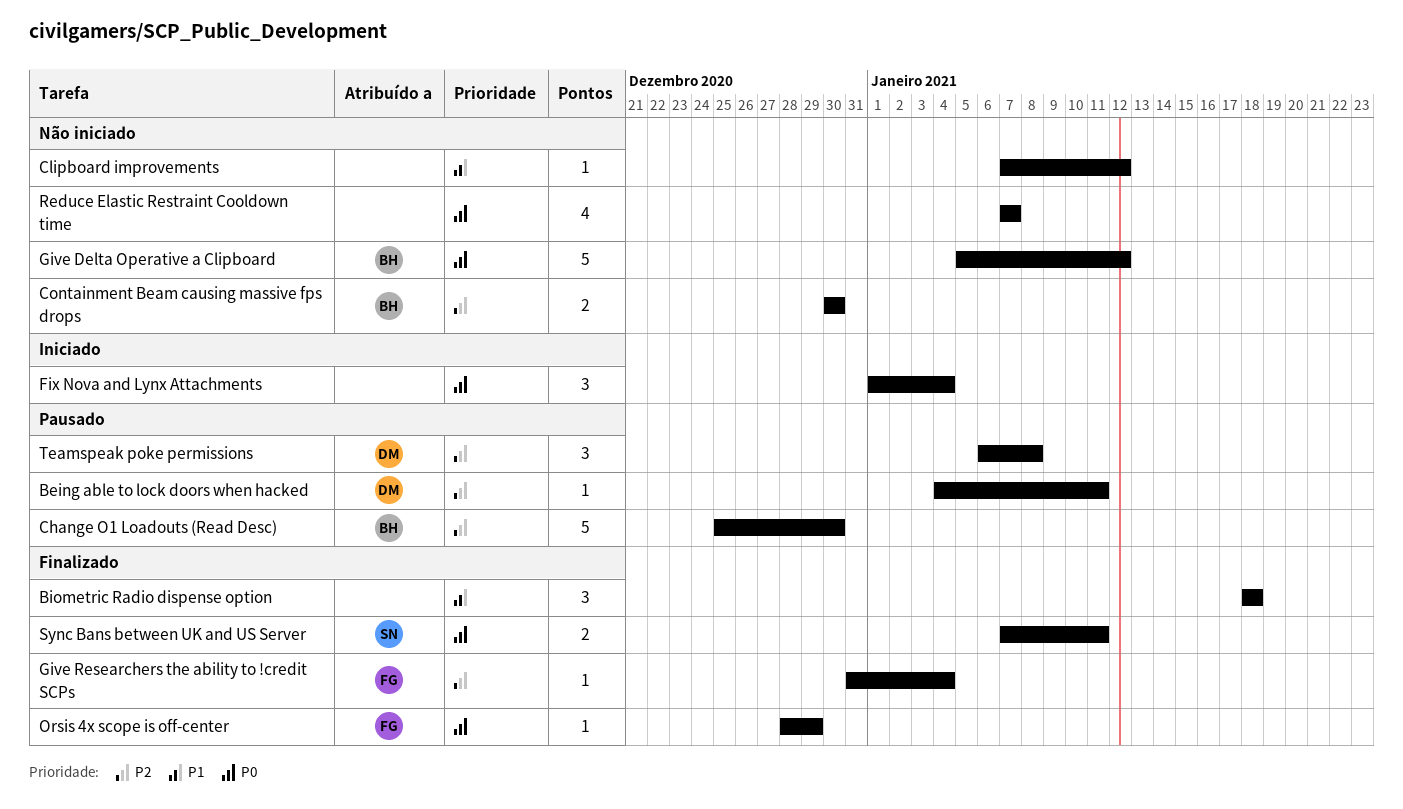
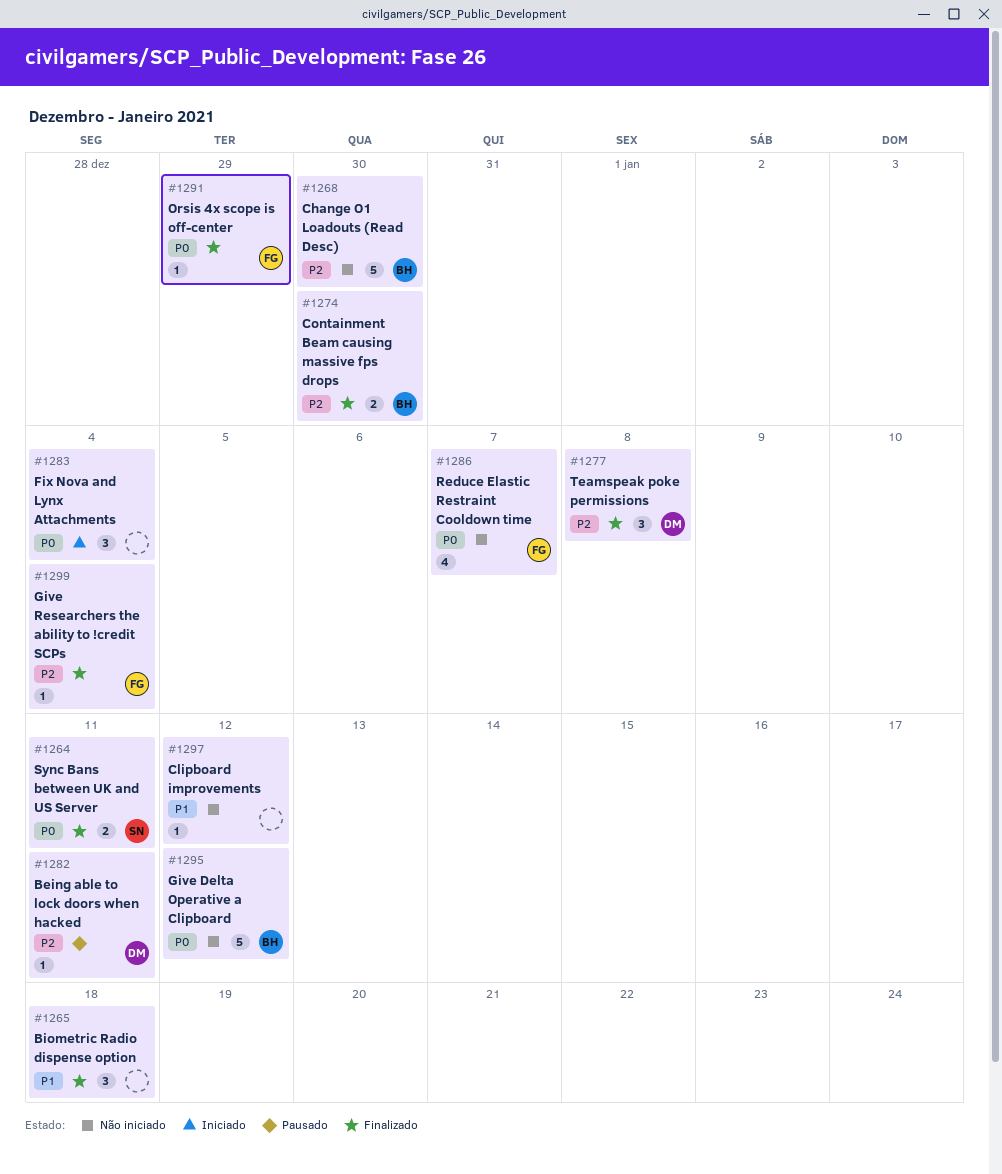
Change O1 Loadouts (Read Desc), status: Pausado -> Não iniciado
Containment Beam causing massive fps drops, status: Não iniciado -> Finalizado
Reduce Elastic Restraint Cooldown time, owner: none -> FG
Teamspeak poke permissions, status: Pausado -> Finalizado

